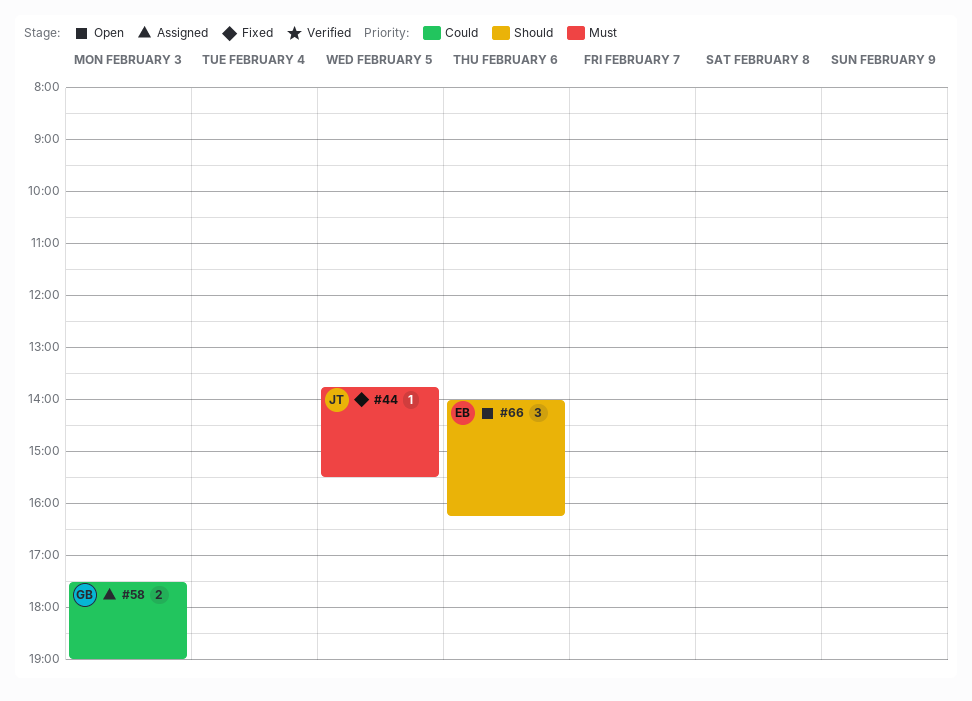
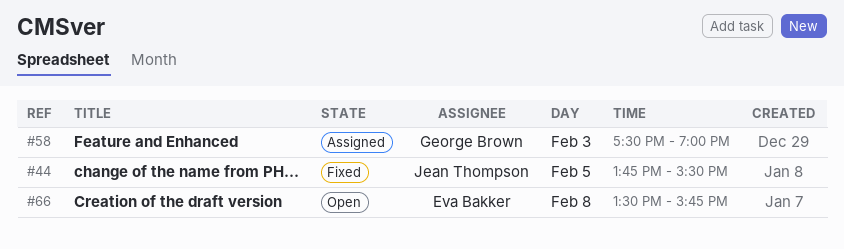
#66, day: Feb 6 -> Feb 8
#66, begins: 14:00 -> 13:30
#66, ends: 16:15 -> 15:45

